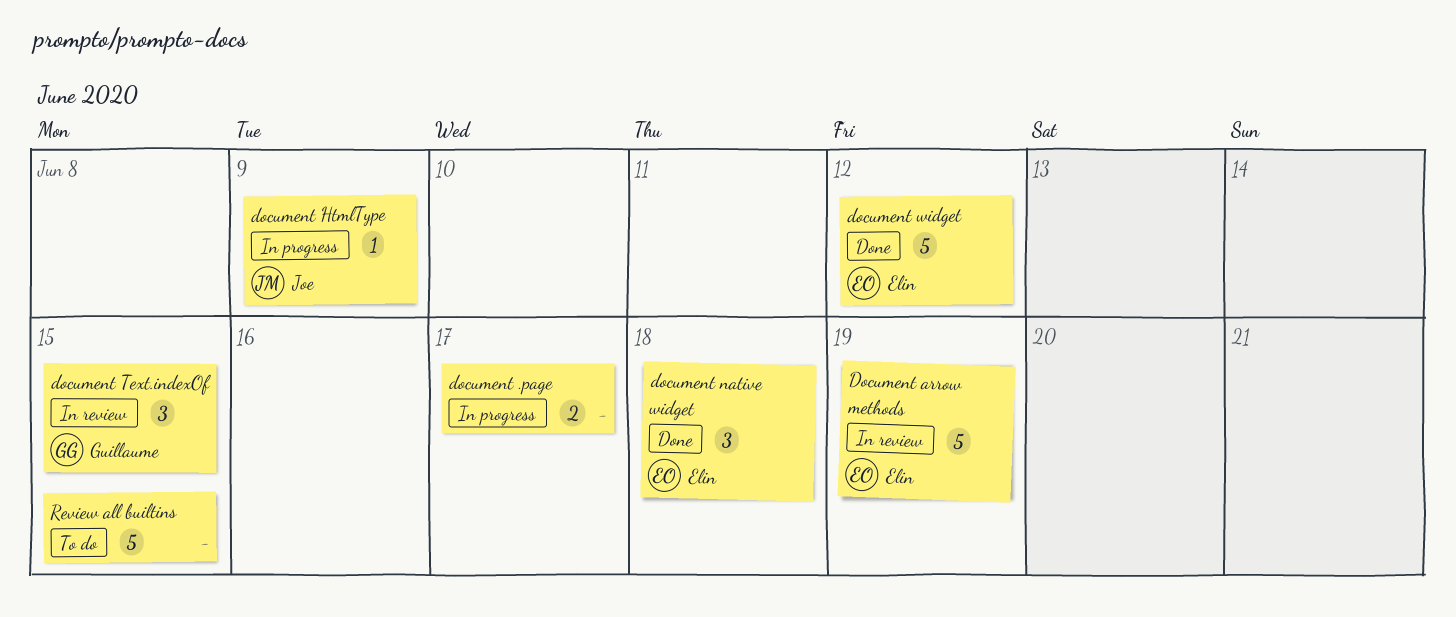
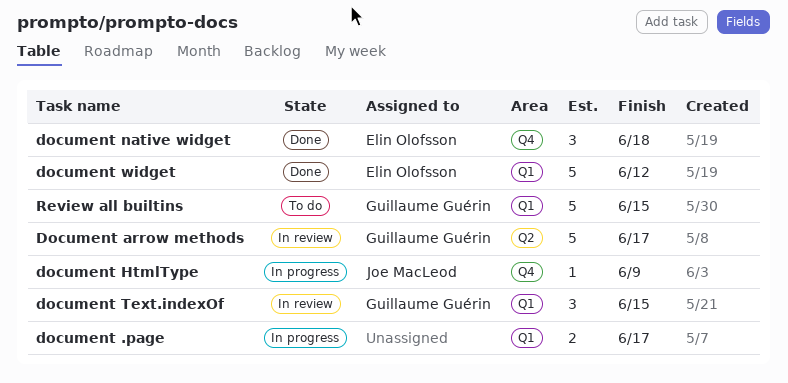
Document arrow methods, owner: Elin Olofsson -> Guillaume Guérin
Document arrow methods, due: Jun 19 -> Jun 17
Review all builtins, owner: none -> Guillaume Guérin

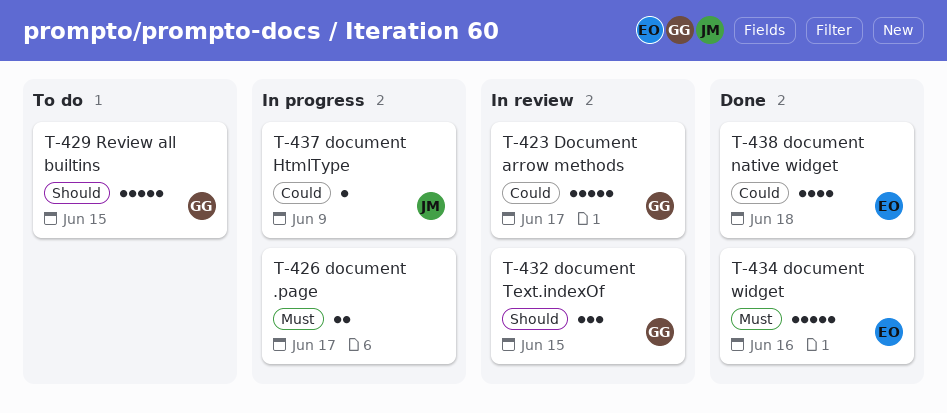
document native widget, estimate: 3 -> 4
document widget, due: Jun 12 -> Jun 16

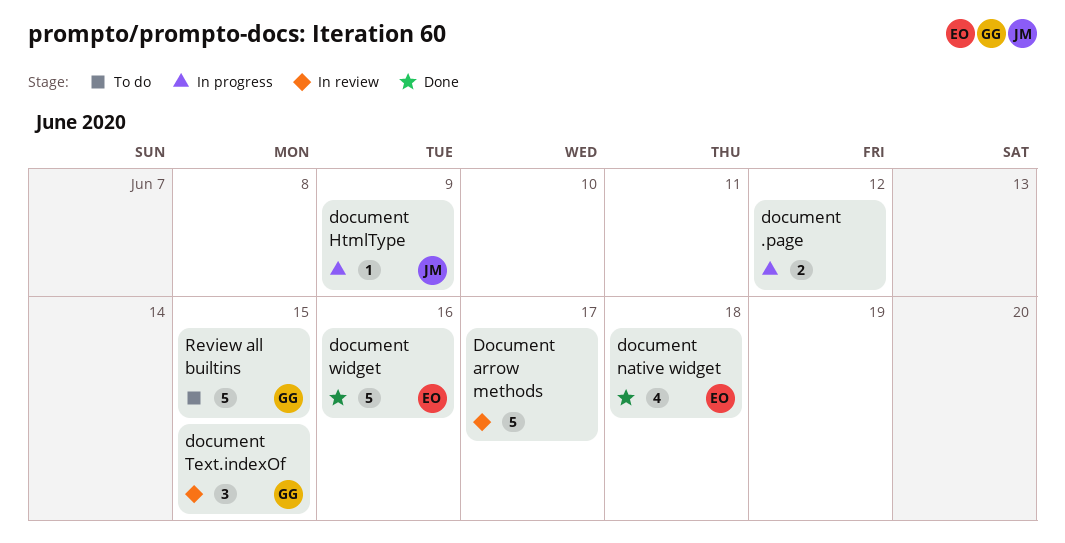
document .page, due: Jun 17 -> Jun 12
Document arrow methods, owner: GG -> none

